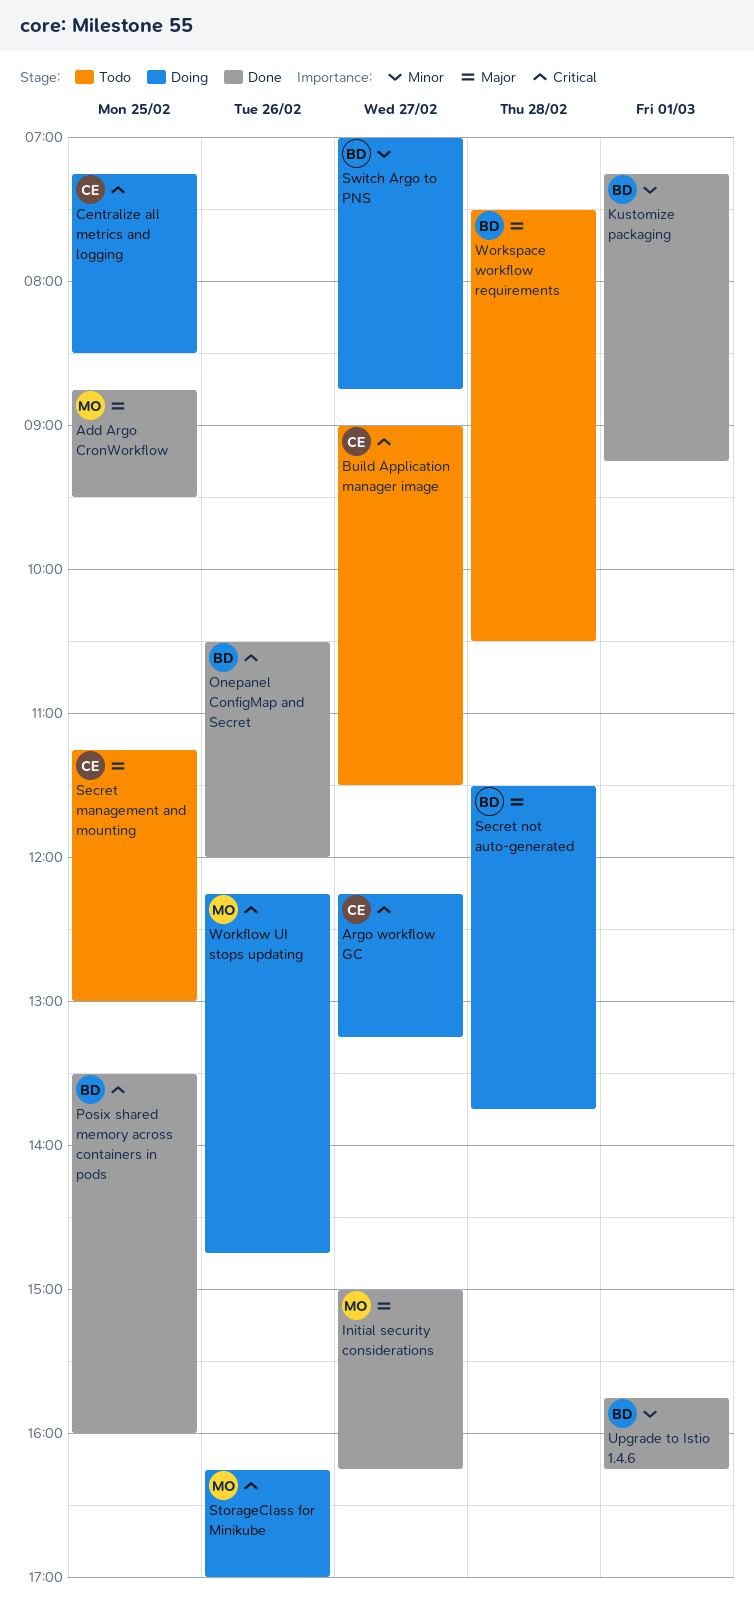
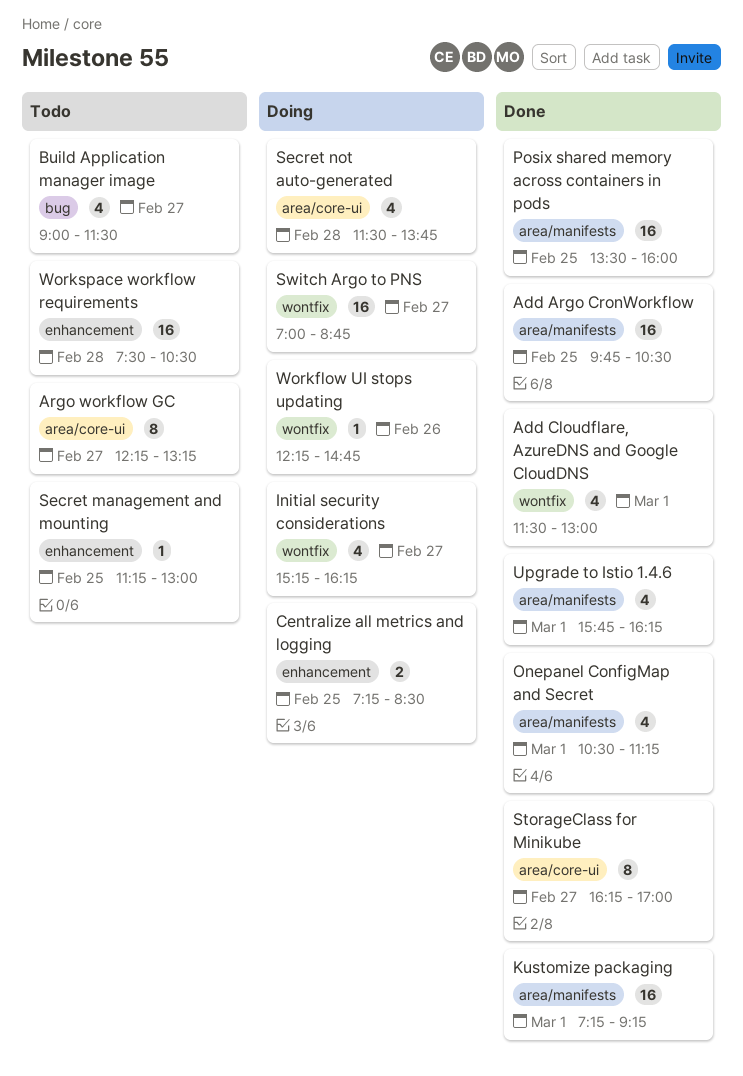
Add Argo CronWorkflow, begins: 08:45 -> 09:45
Add Argo CronWorkflow, ends: 09:30 -> 10:30
Add Cloudflare, AzureDNS and Google CloudDNS: none -> present
Argo workflow GC, status: Doing -> Todo
Initial security considerations, status: Done -> Doing
Initial security considerations, begins: 15:00 -> 15:15
Onepanel ConfigMap and Secret, day: Feb 26 -> Mar 1
Onepanel ConfigMap and Secret, ends: 12:00 -> 11:15
StorageClass for Minikube, status: Doing -> Done
StorageClass for Minikube, day: Feb 26 -> Feb 27

